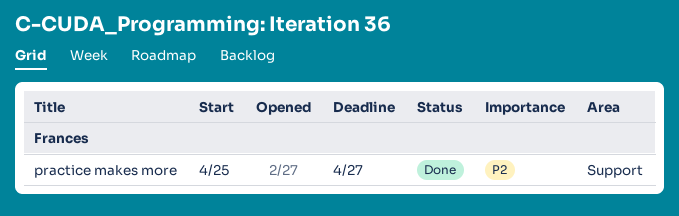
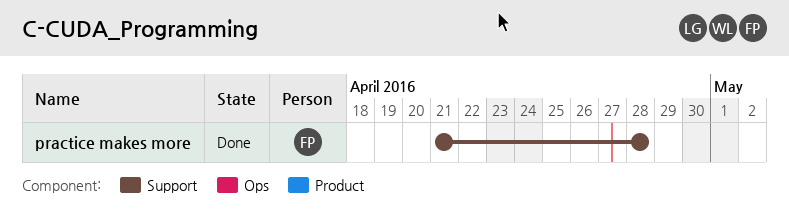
practice makes more, start: Apr 25 -> Apr 21
practice makes more, due: Apr 27 -> Apr 28

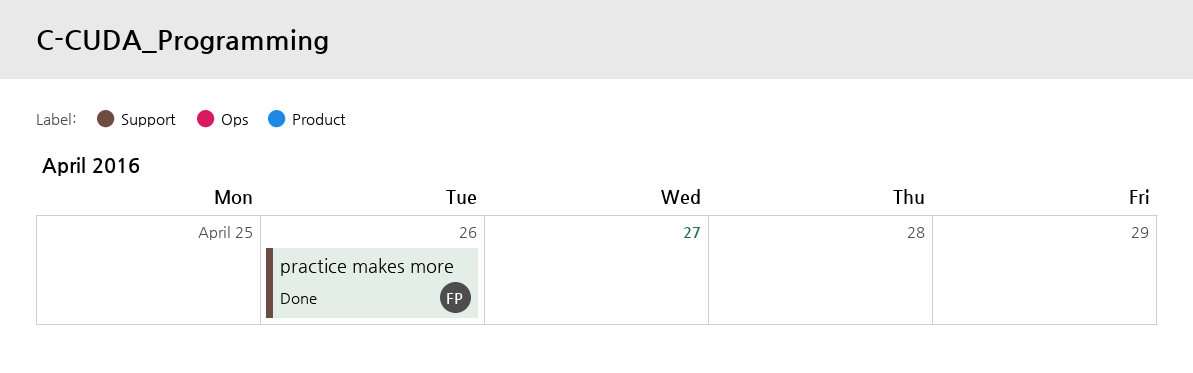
practice makes more, due: Apr 28 -> Apr 26

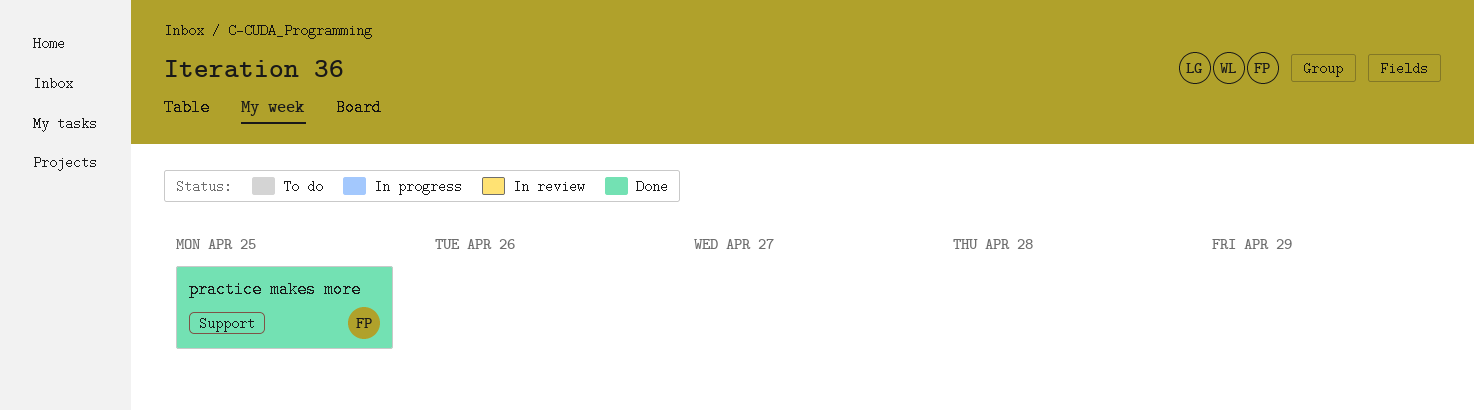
practice makes more, due: Apr 26 -> Apr 25

